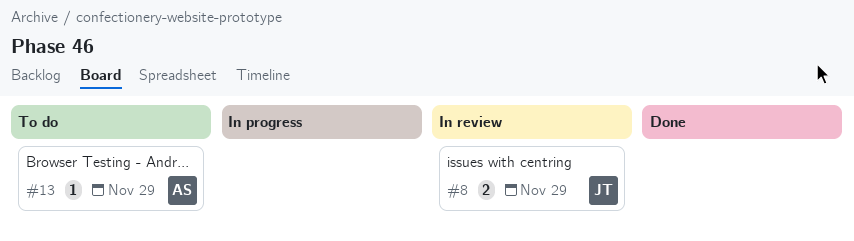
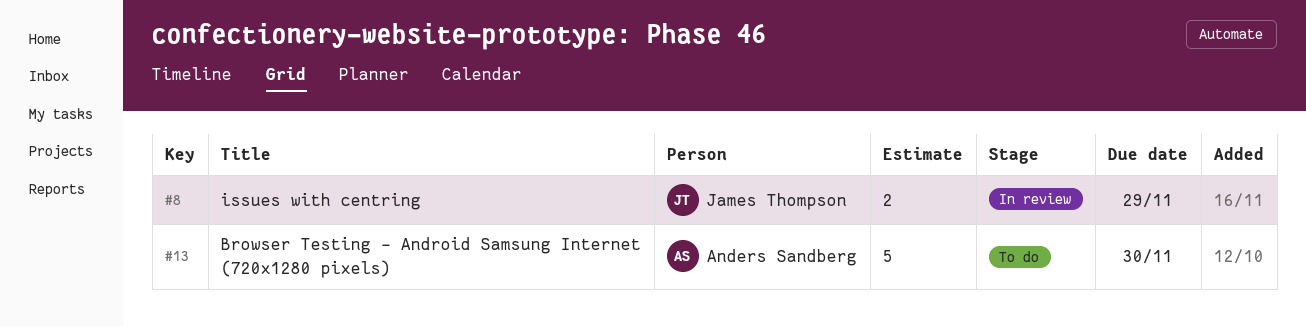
#13, estimate: 1 -> 5
#13, due: Nov 29 -> Nov 30

